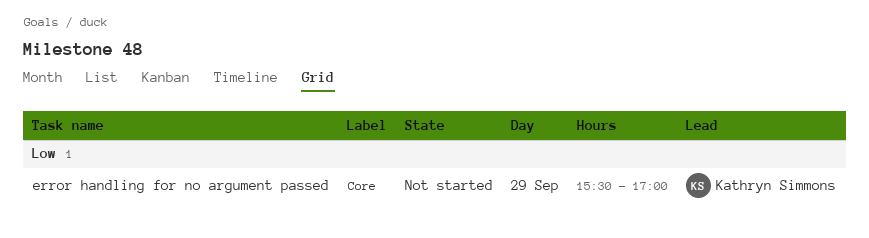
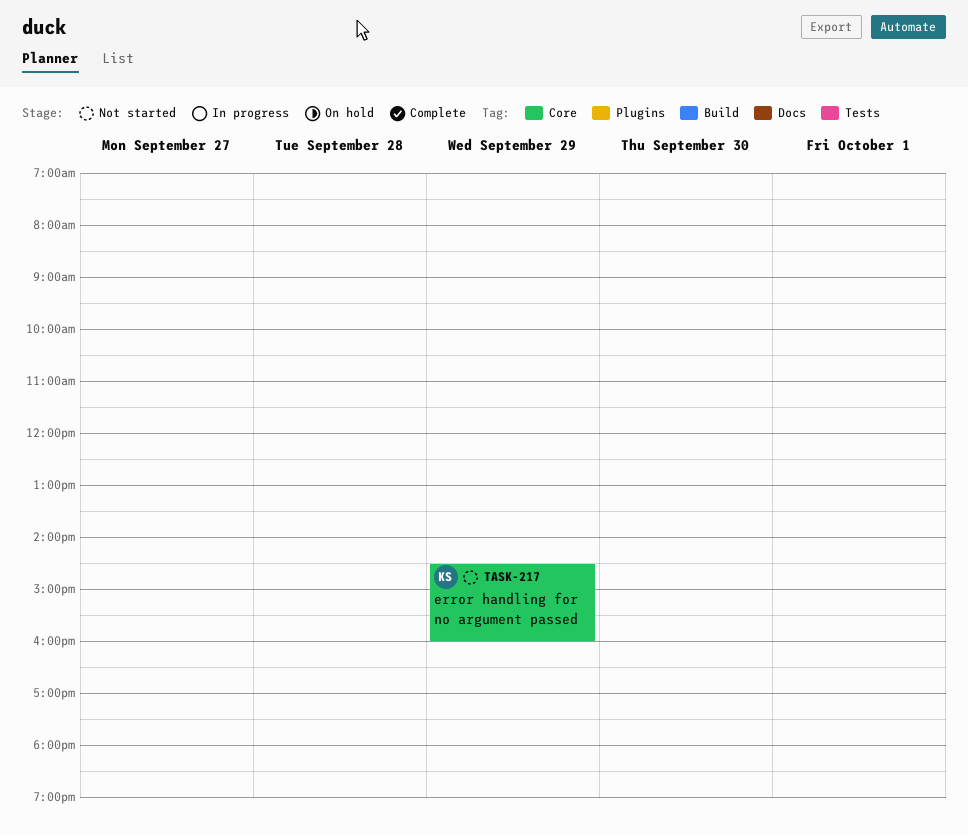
error handling for no argument passed, begins: 15:30 -> 14:30
error handling for no argument passed, ends: 17:00 -> 16:00

